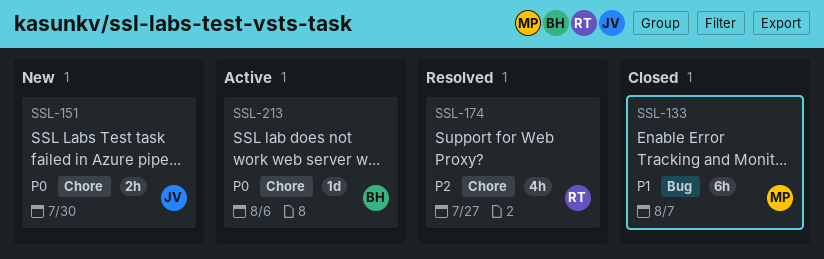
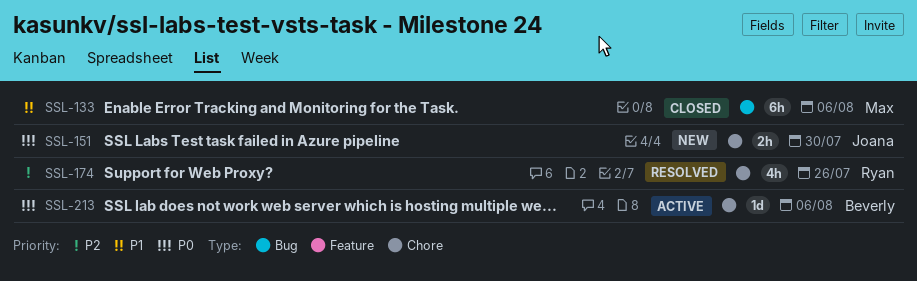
SSL-133, due: Aug 7 -> Aug 6
SSL-174, due: Jul 27 -> Jul 26

